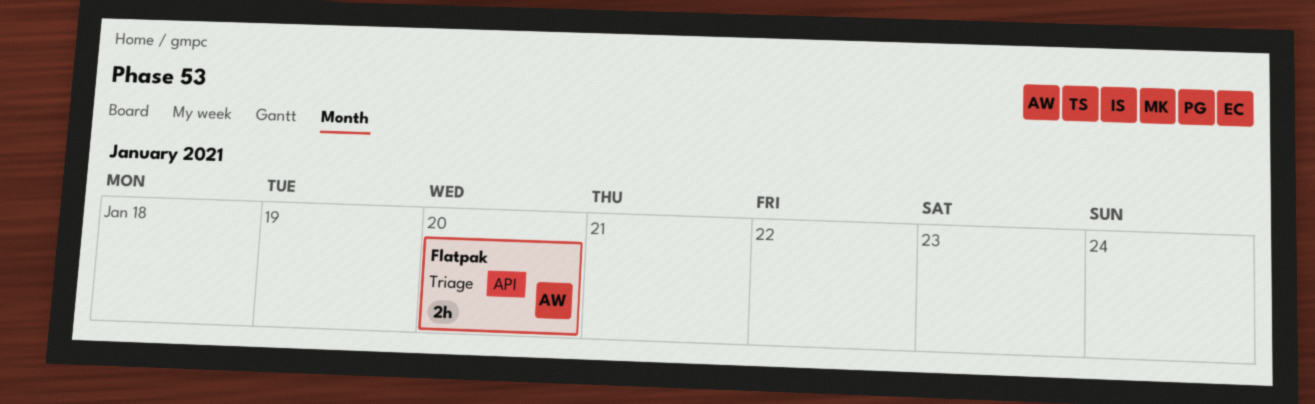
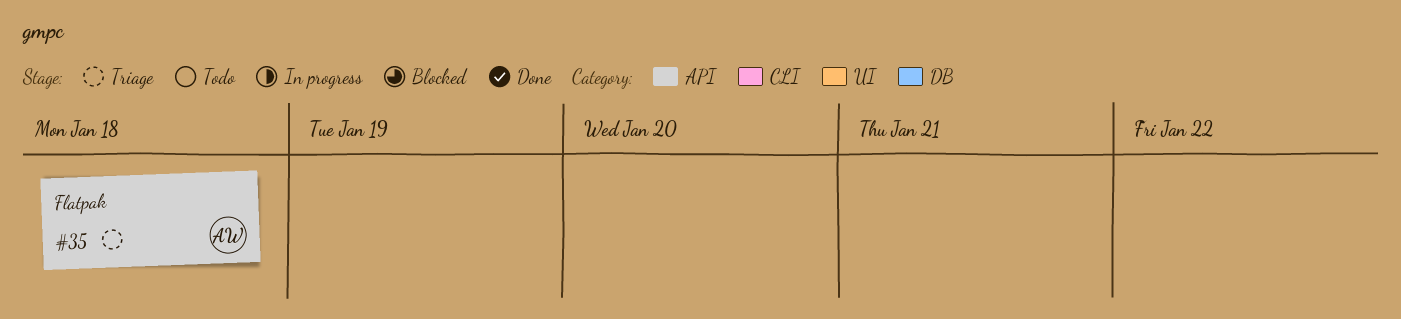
Flatpak, due: Jan 20 -> Jan 18

